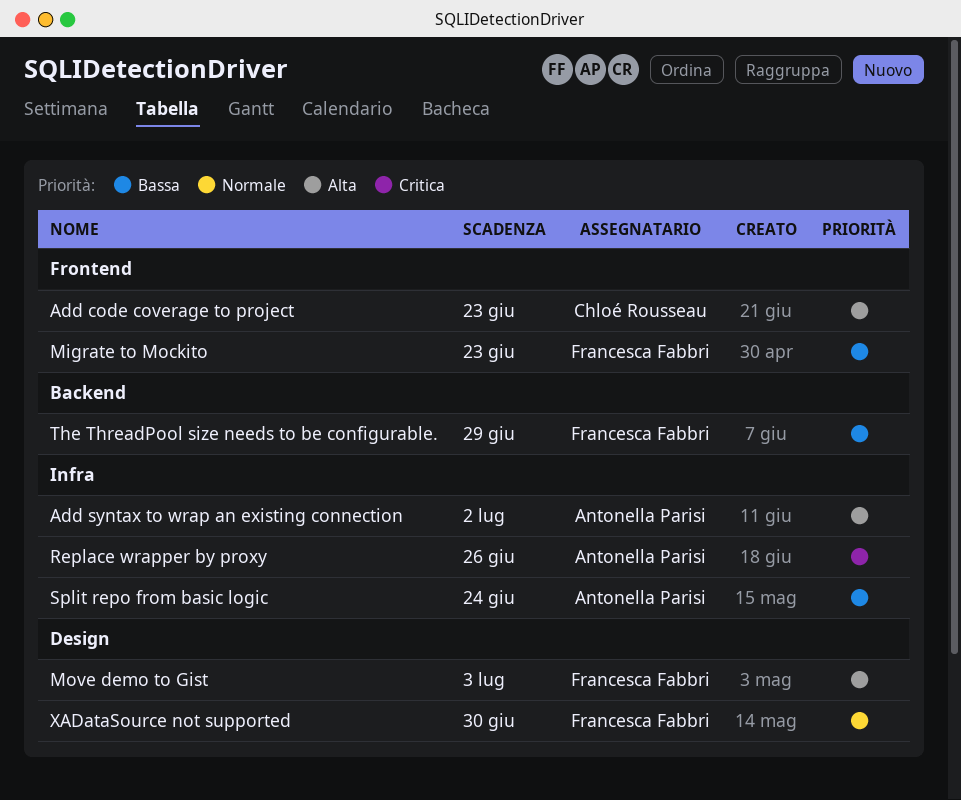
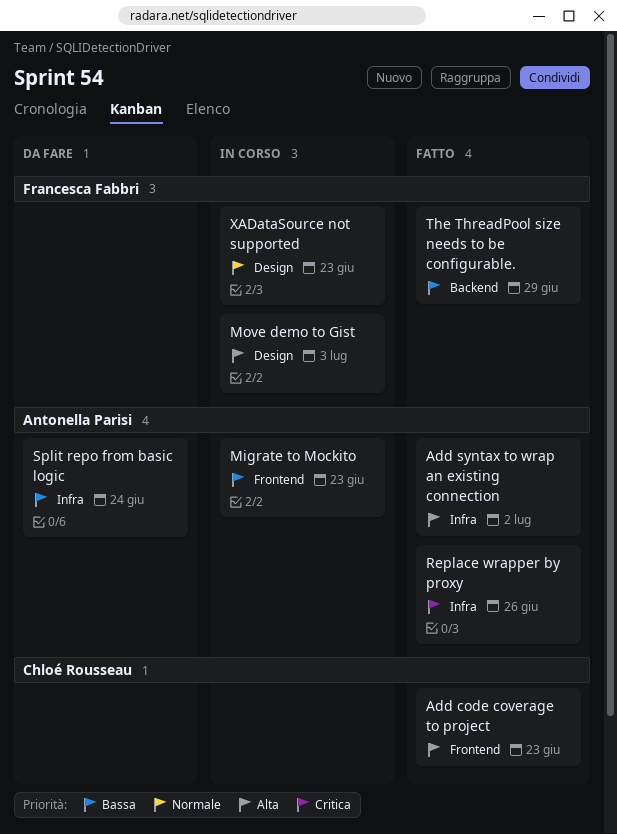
Migrate to Mockito, owner: Francesca Fabbri -> Antonella Parisi
XADataSource not supported, due: Jun 30 -> Jun 23

